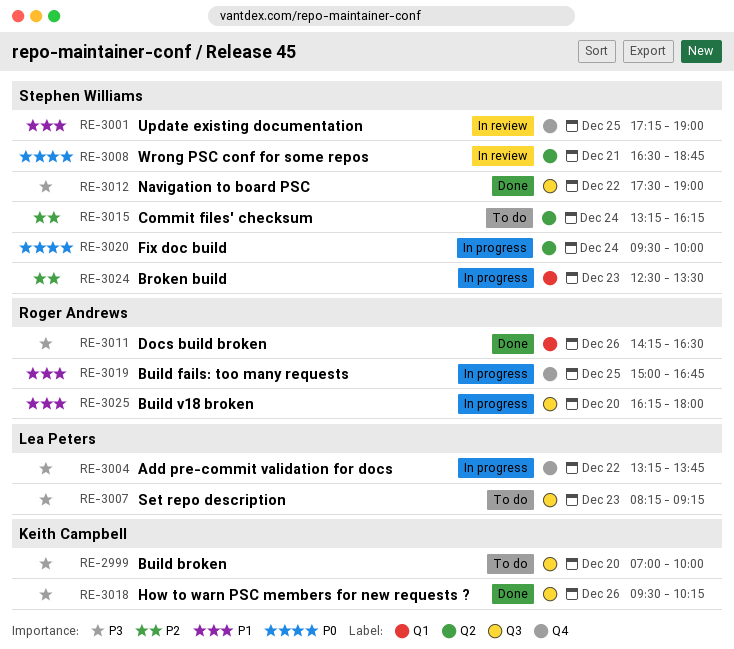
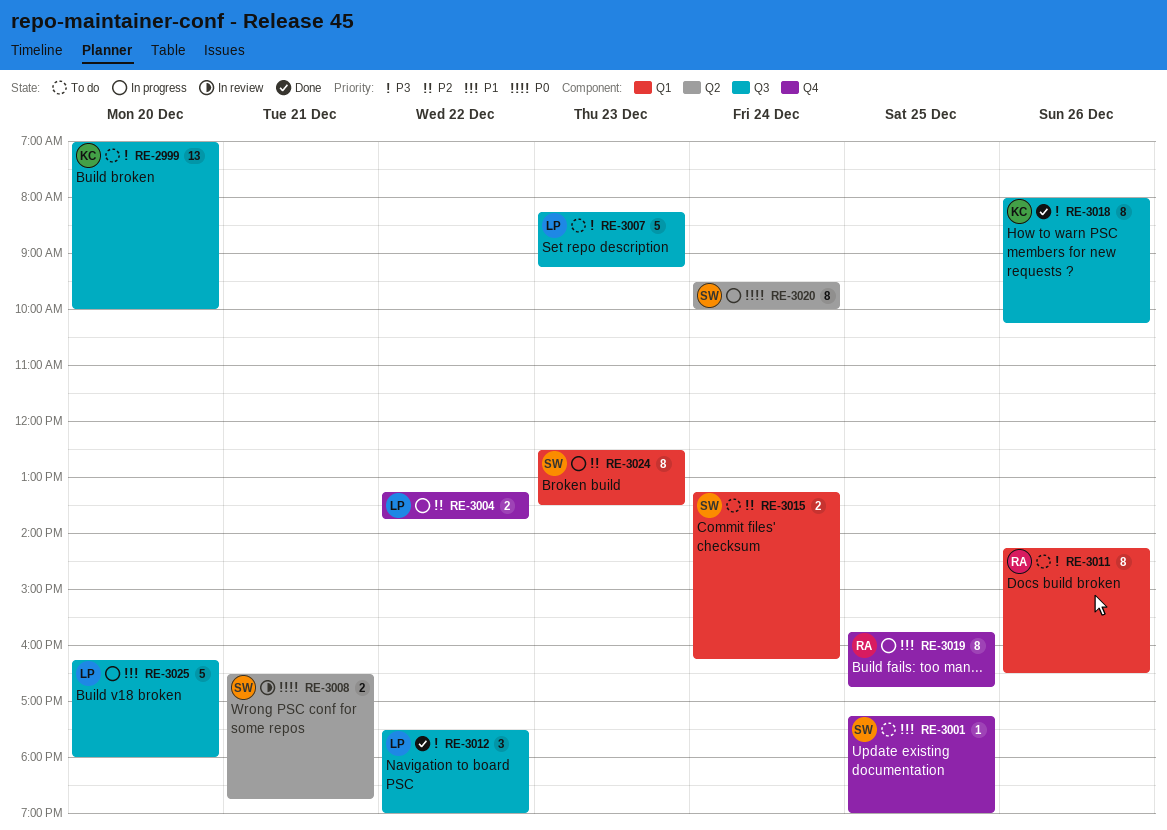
RE-3001, status: In review -> To do
RE-3004, priority: P3 -> P2
RE-3011, status: Done -> To do
RE-3012, owner: Stephen Williams -> Lea Peters
RE-3015, label: Q2 -> Q1
RE-3018, begins: 09:30 -> 08:00
RE-3019, begins: 15:00 -> 15:45
RE-3025, owner: Roger Andrews -> Lea Peters

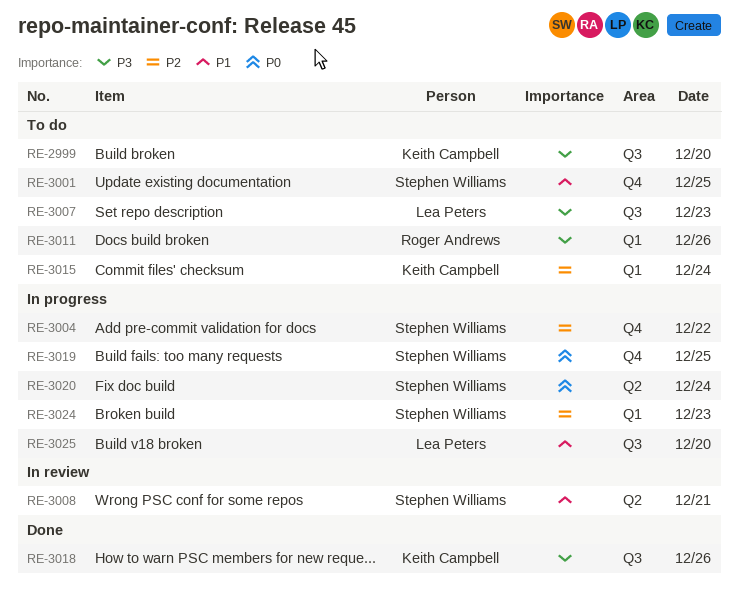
RE-3004, owner: Lea Peters -> Stephen Williams
RE-3008, priority: P0 -> P1
RE-3012: present -> none
RE-3015, owner: Stephen Williams -> Keith Campbell
RE-3019, owner: Roger Andrews -> Stephen Williams
RE-3019, priority: P1 -> P0

